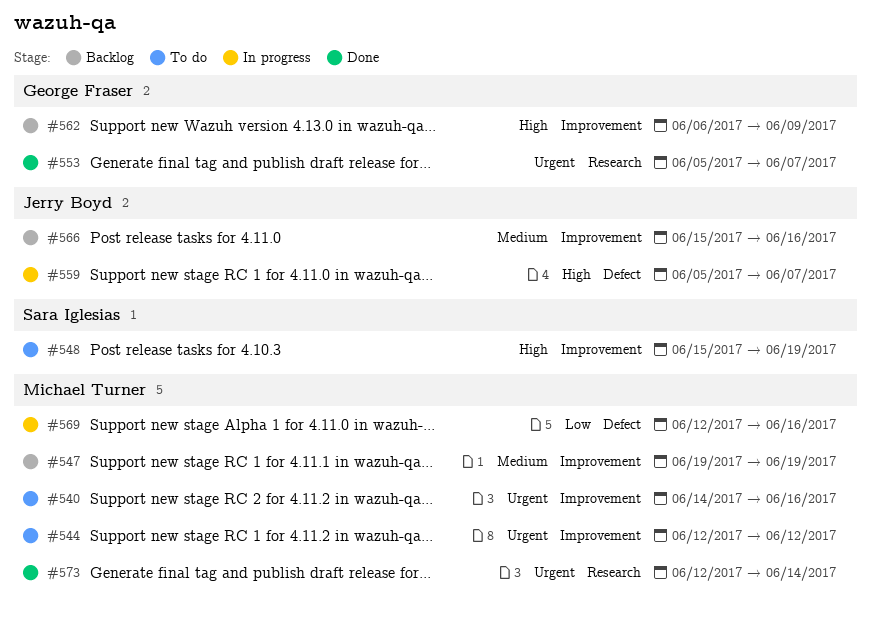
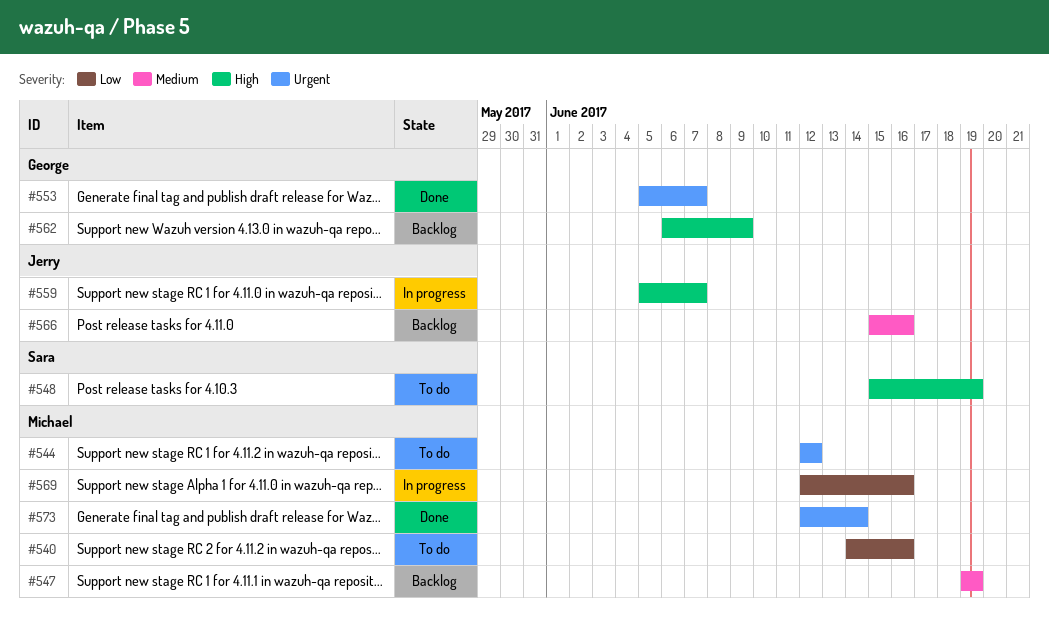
#540, priority: Urgent -> Low

